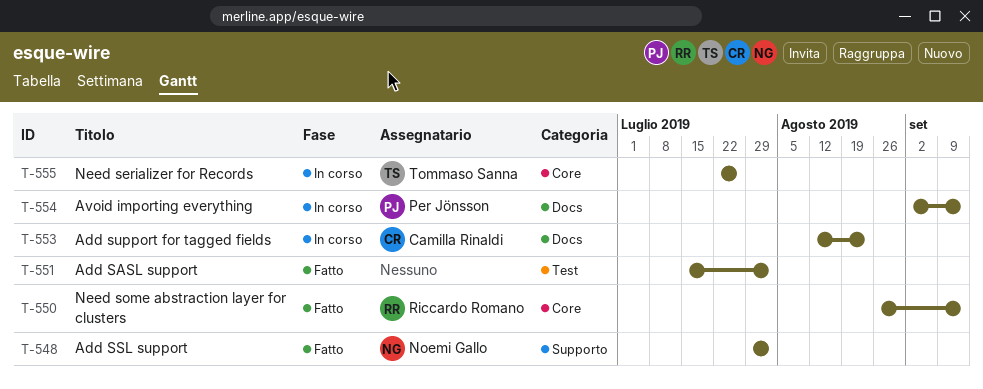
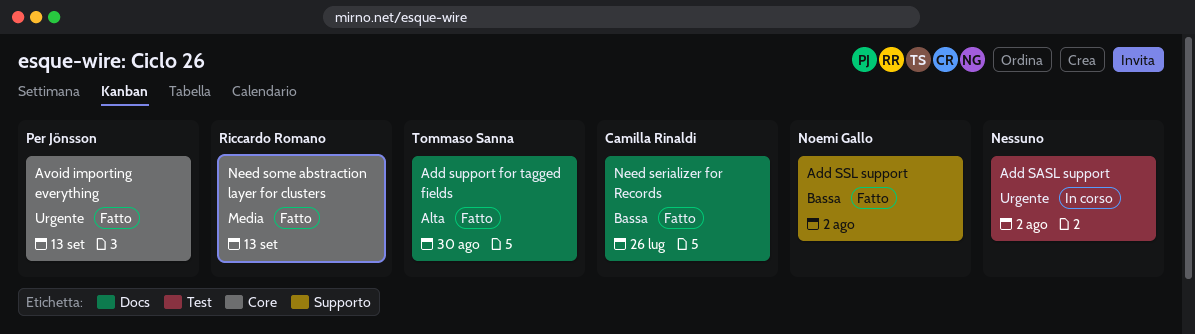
Add SASL support, status: Fatto -> In corso
Add support for tagged fields, status: In corso -> Fatto
Add support for tagged fields, owner: Camilla Rinaldi -> Tommaso Sanna
Add support for tagged fields, due: Aug 23 -> Aug 30
Avoid importing everything, status: In corso -> Fatto
Avoid importing everything, label: Docs -> Core
Need serializer for Records, status: In corso -> Fatto
Need serializer for Records, owner: Tommaso Sanna -> Camilla Rinaldi
Need serializer for Records, label: Core -> Docs

